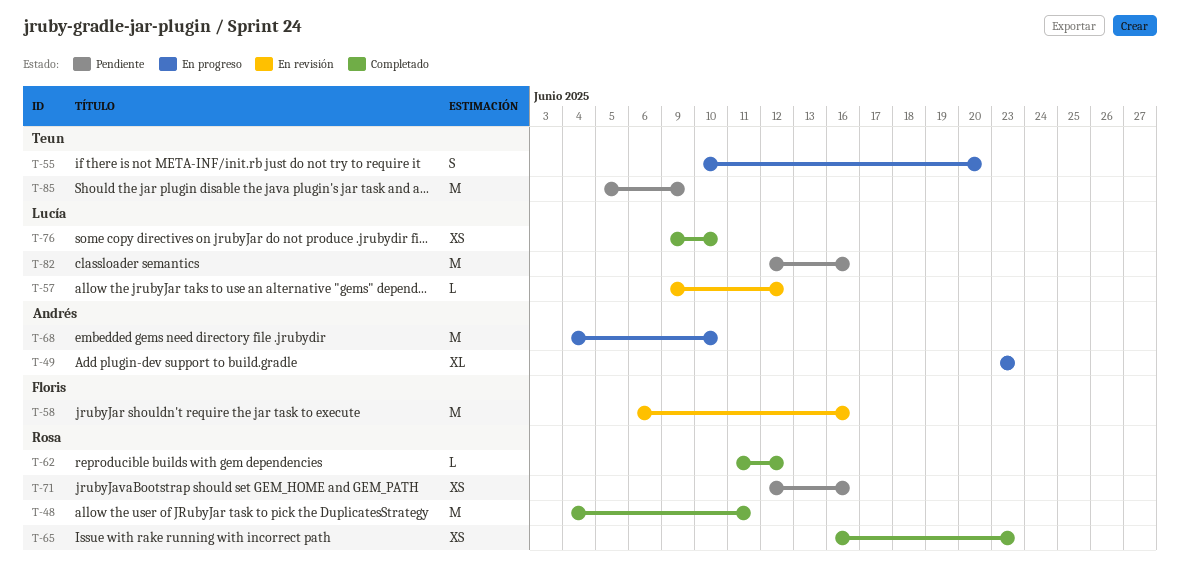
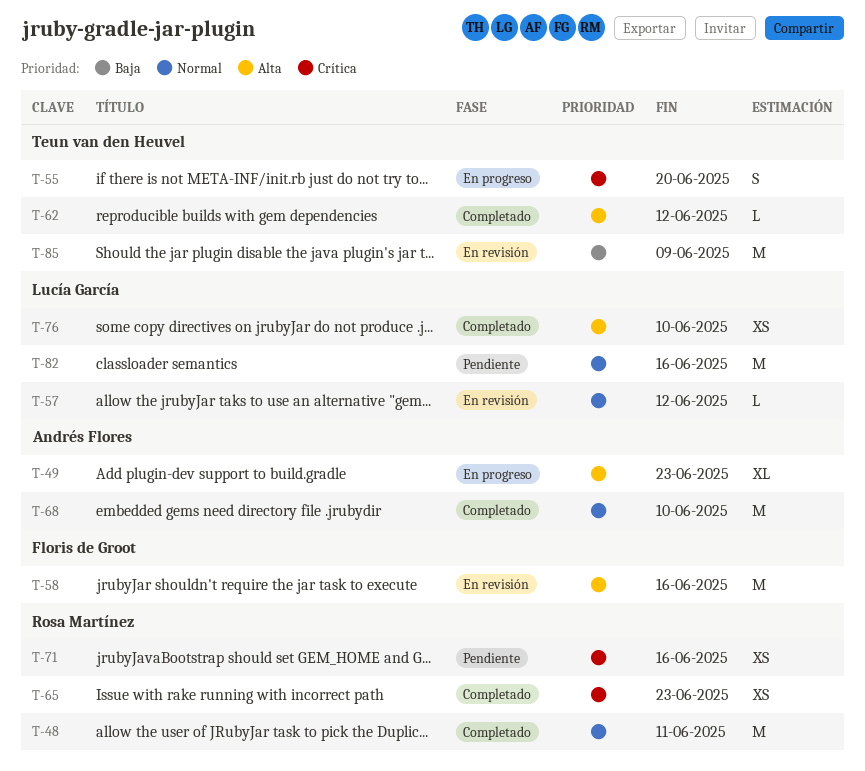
T-62, owner: Rosa Martínez -> Teun van den Heuvel
T-68, status: En progreso -> Completado
T-85, status: Pendiente -> En revisión

